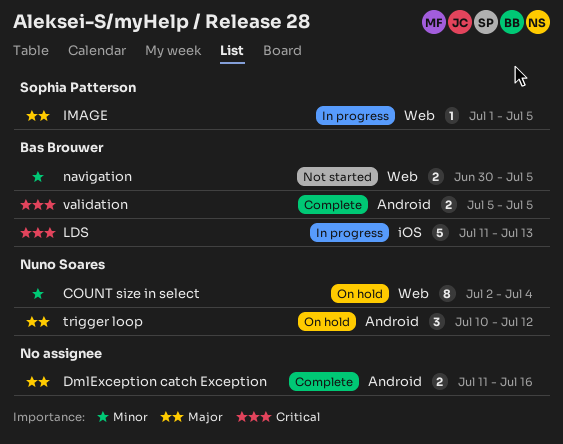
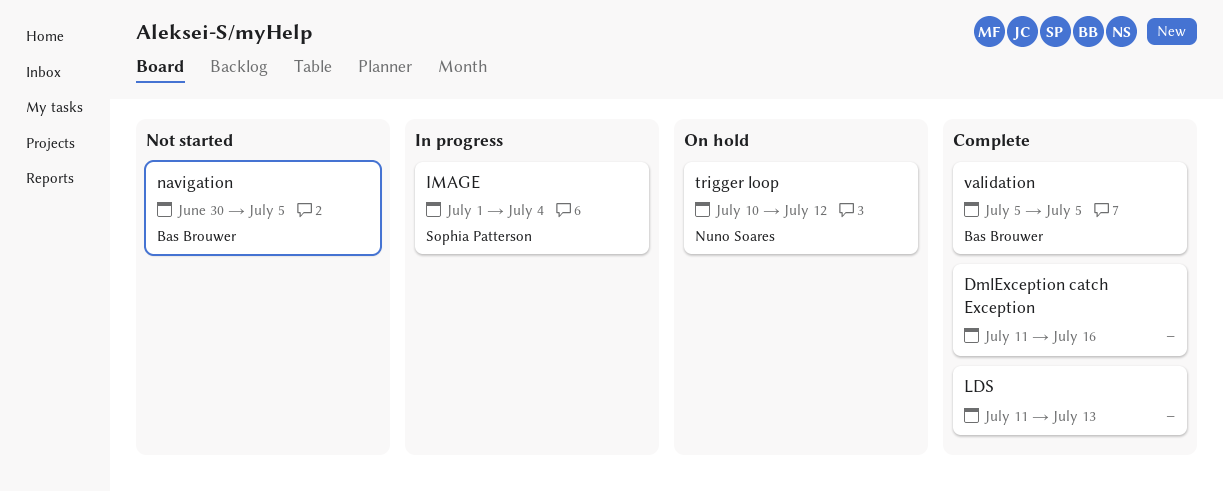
COUNT size in select: present -> none
IMAGE, due: Jul 5 -> Jul 4
LDS, status: In progress -> Complete
LDS, owner: Bas Brouwer -> none

